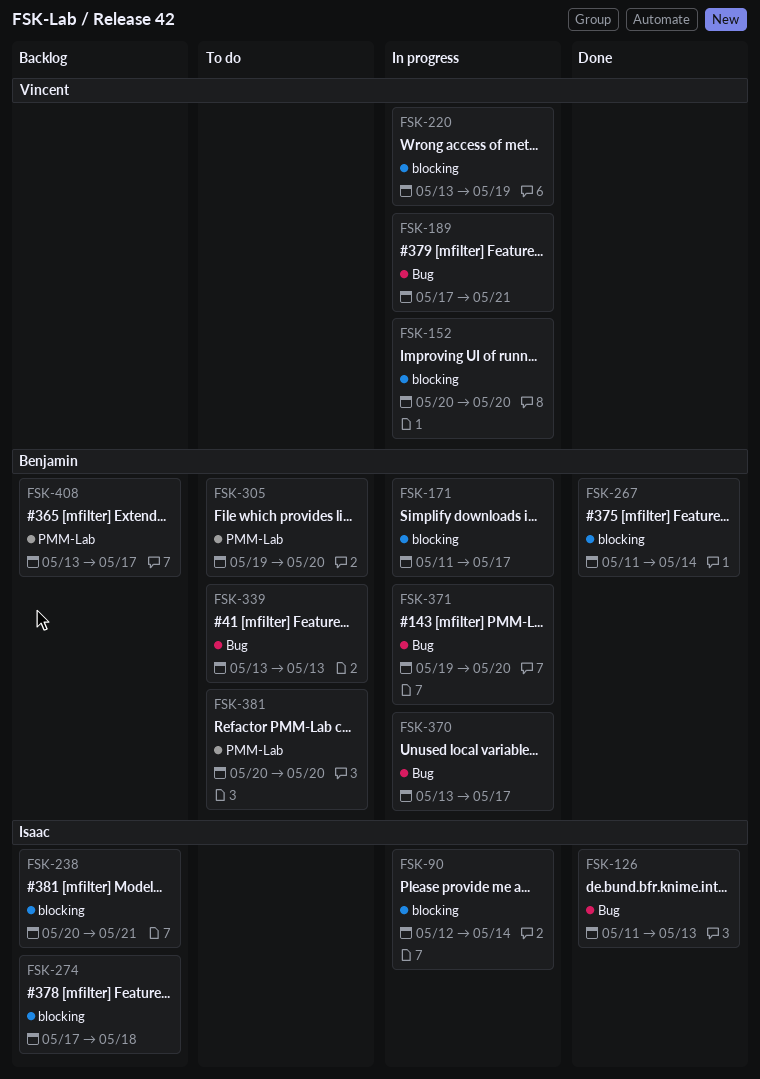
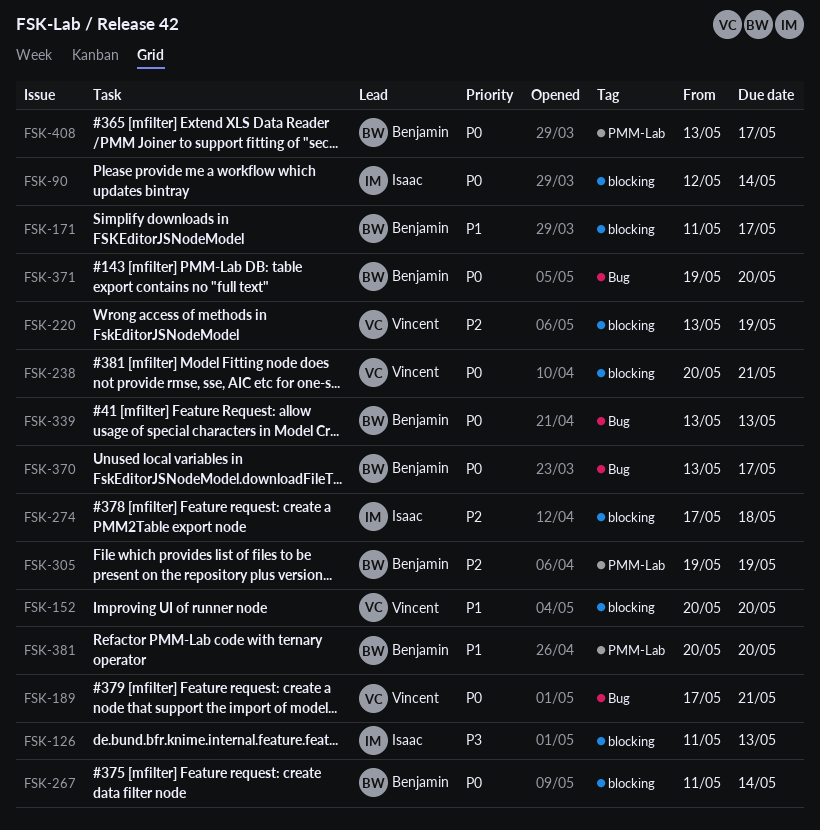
FSK-126, label: Bug -> blocking
FSK-238, owner: Isaac -> Vincent
FSK-305, due: May 20 -> May 19

